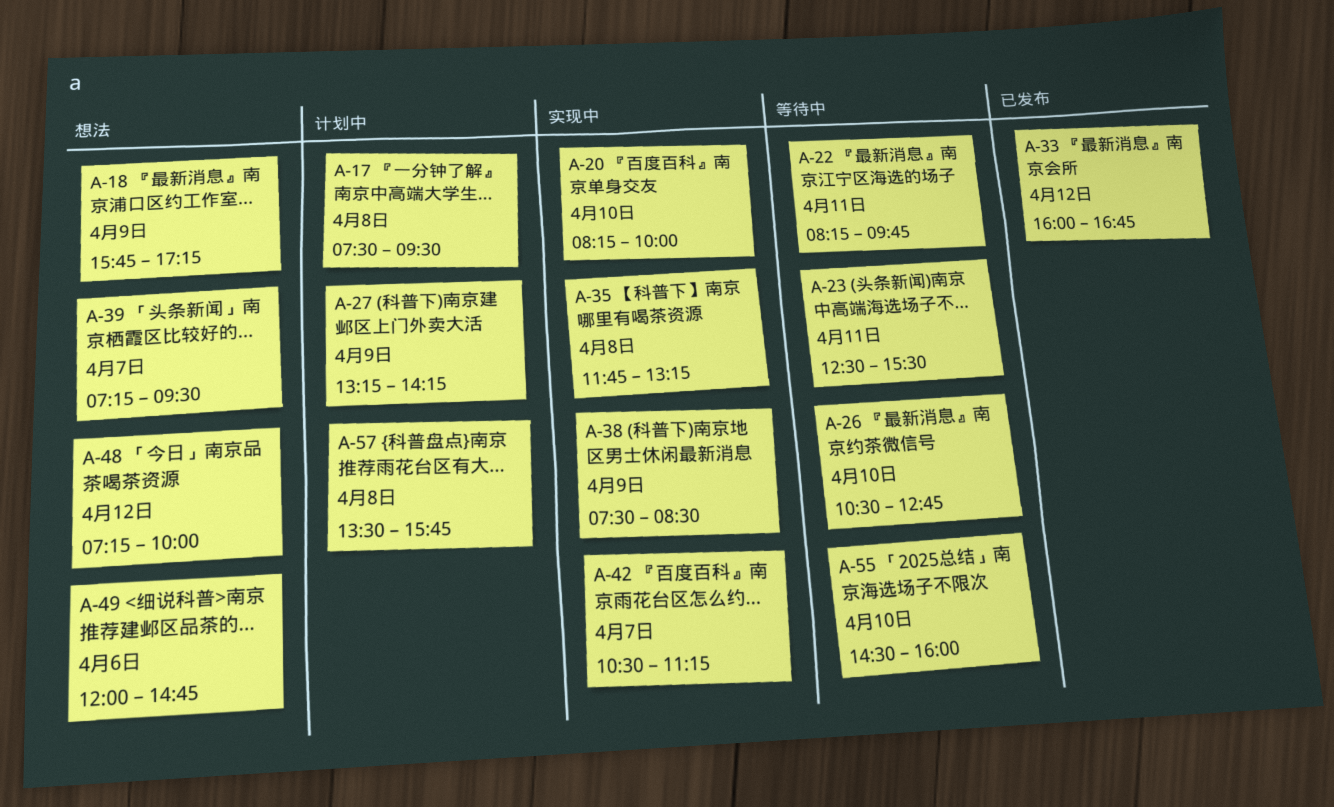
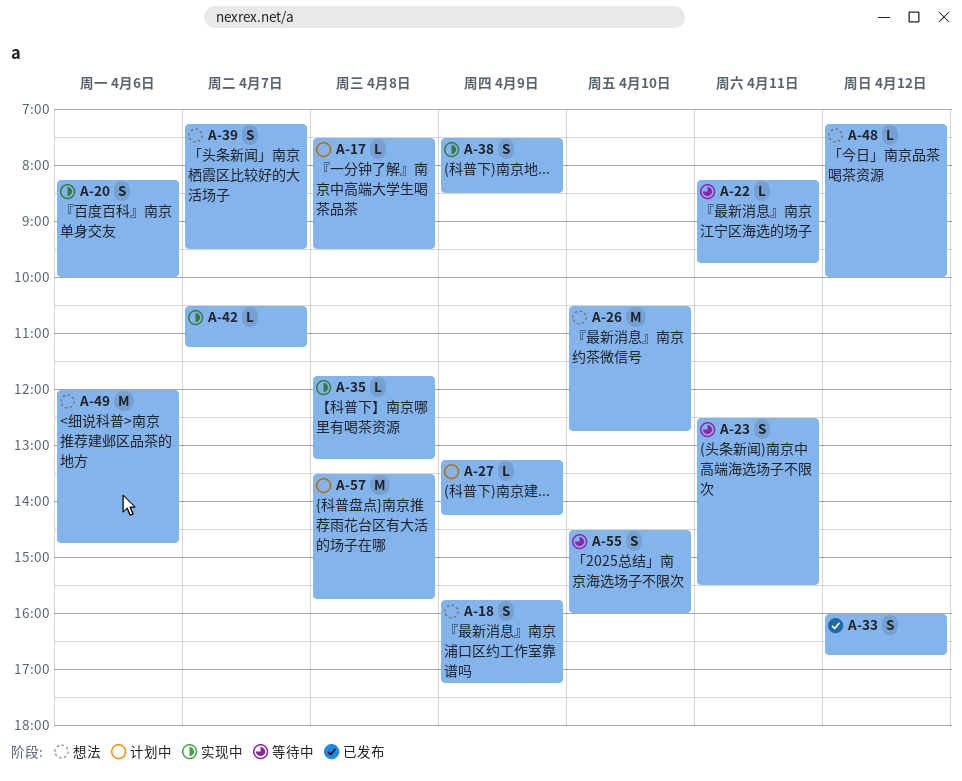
A-20, day: Apr 10 -> Apr 6
A-26, status: 等待中 -> 想法

